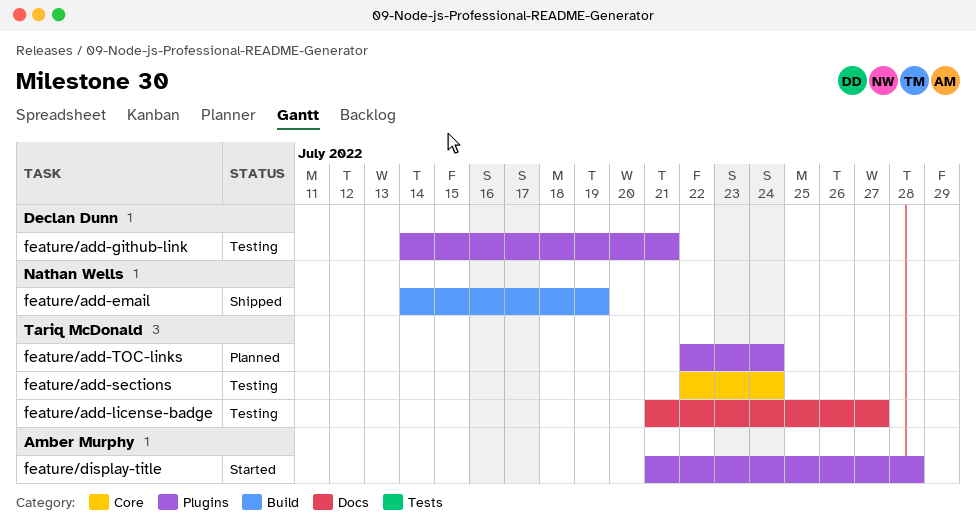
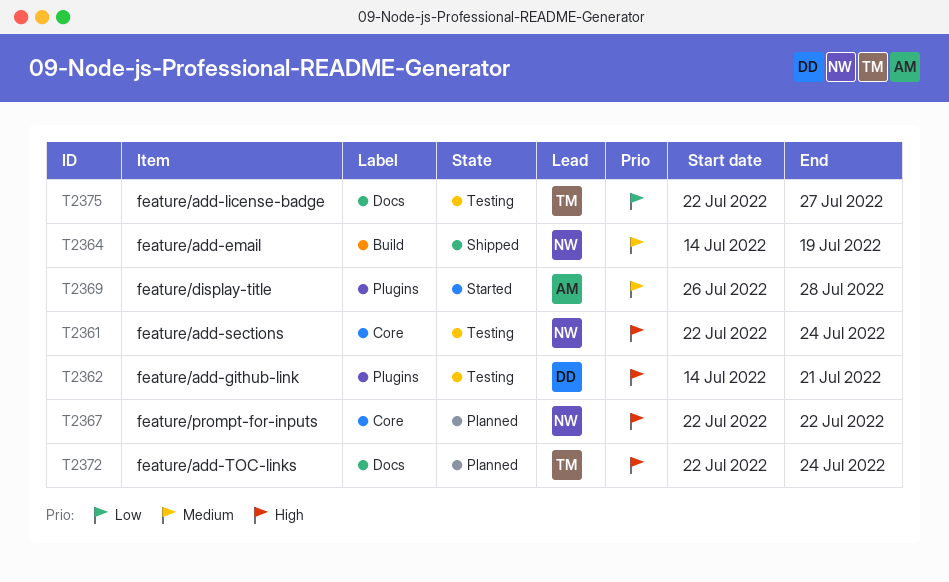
feature/add-license-badge, start: Jul 21 -> Jul 22
feature/add-sections, owner: Tariq McDonald -> Nathan Wells
feature/add-TOC-links, label: Plugins -> Docs
feature/display-title, start: Jul 21 -> Jul 26
feature/prompt-for-inputs: none -> present

